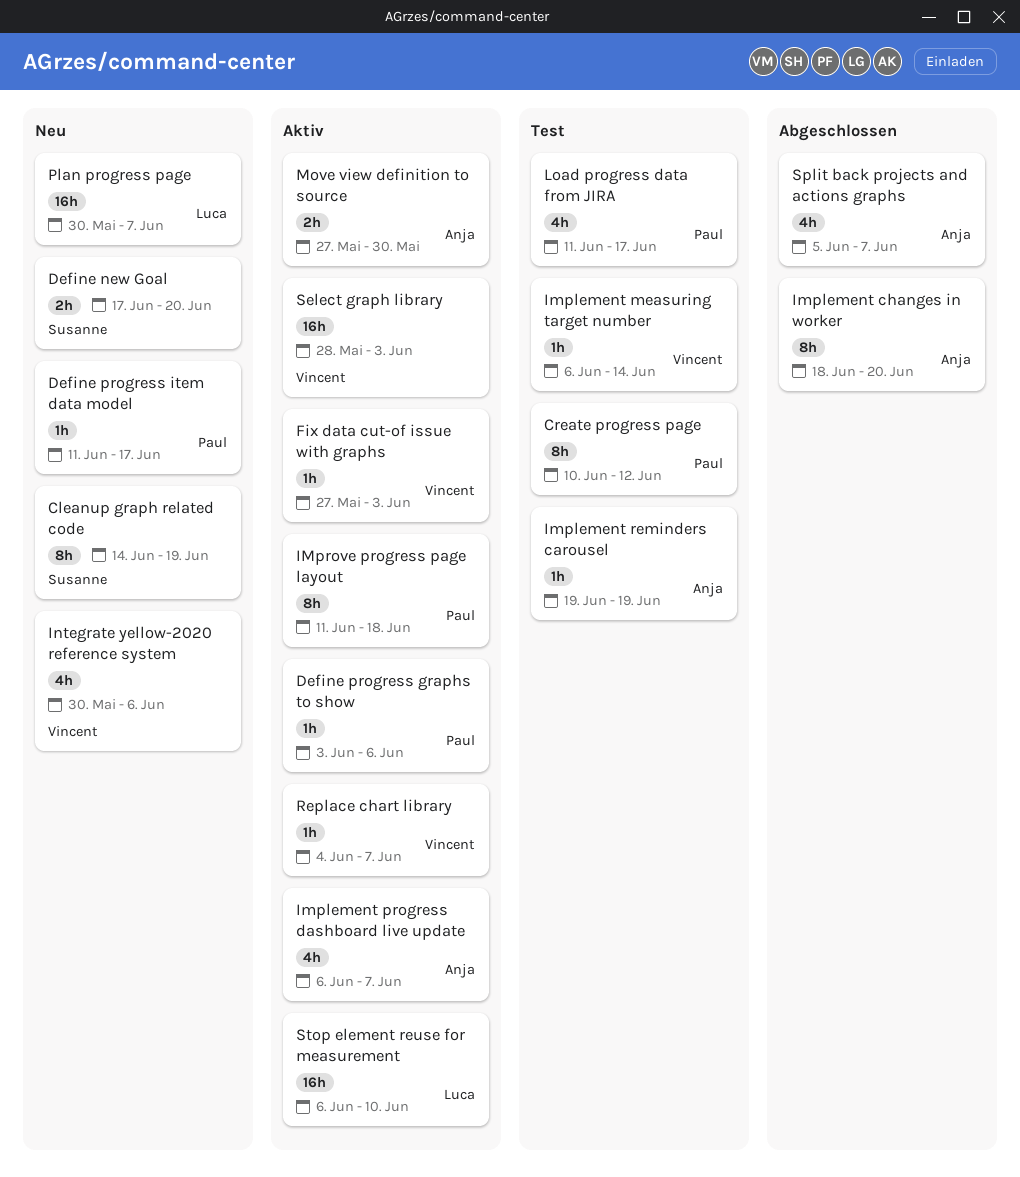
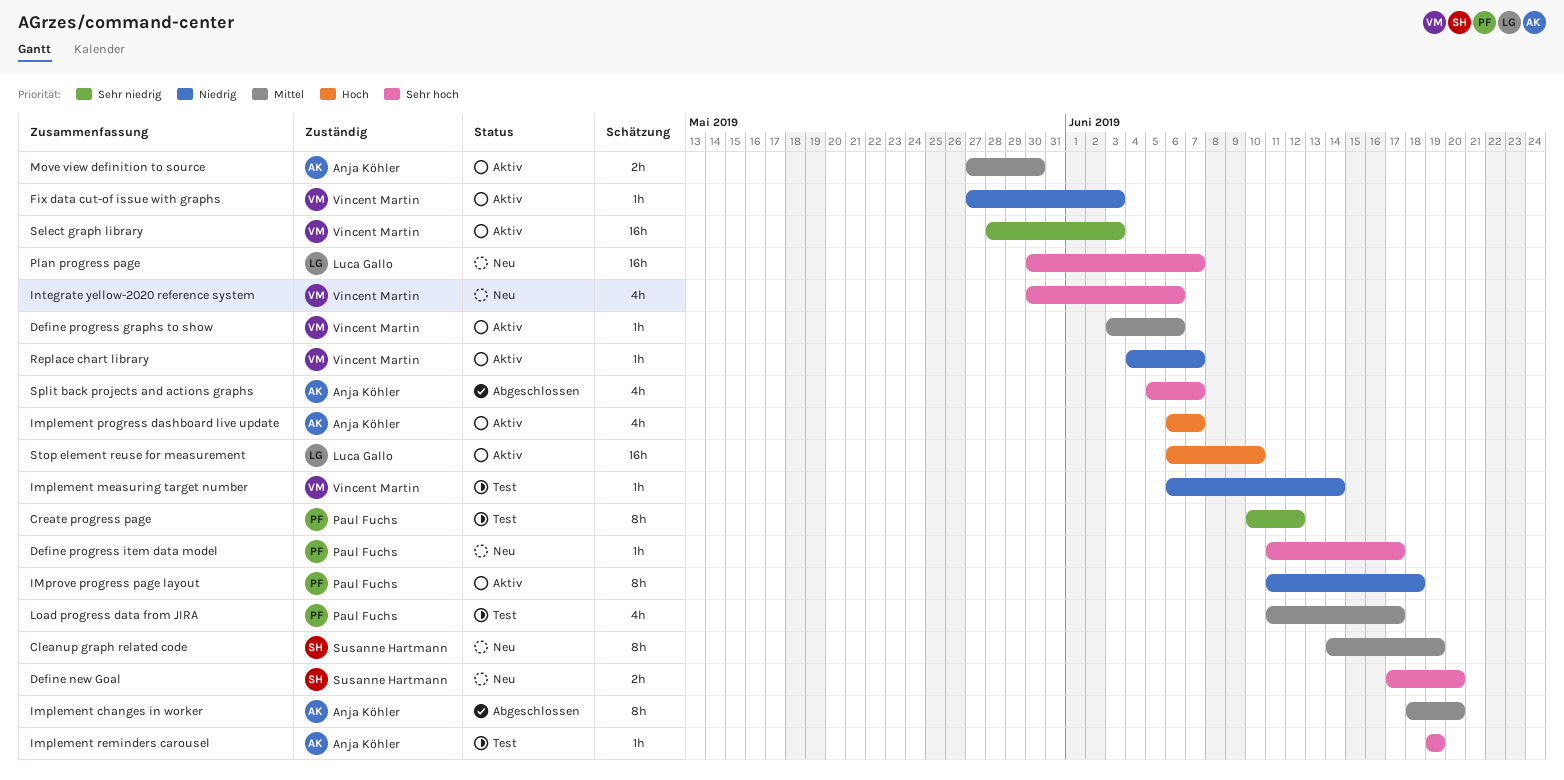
Define progress graphs to show, owner: Paul Fuchs -> Vincent Martin

